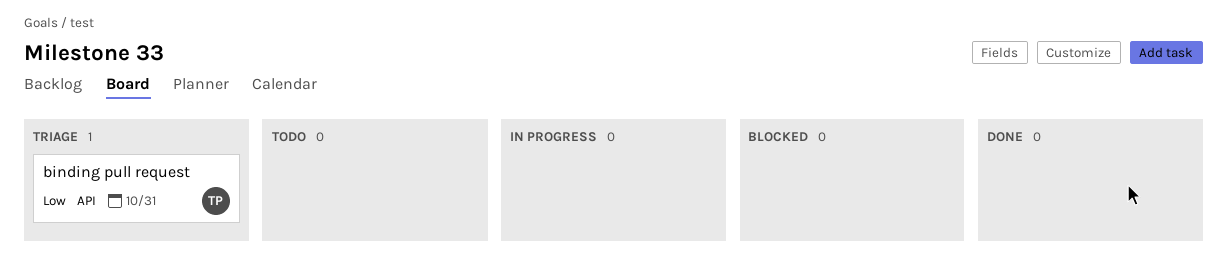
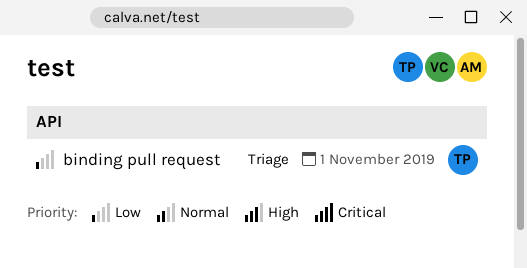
binding pull request, due: Oct 31 -> Nov 1

